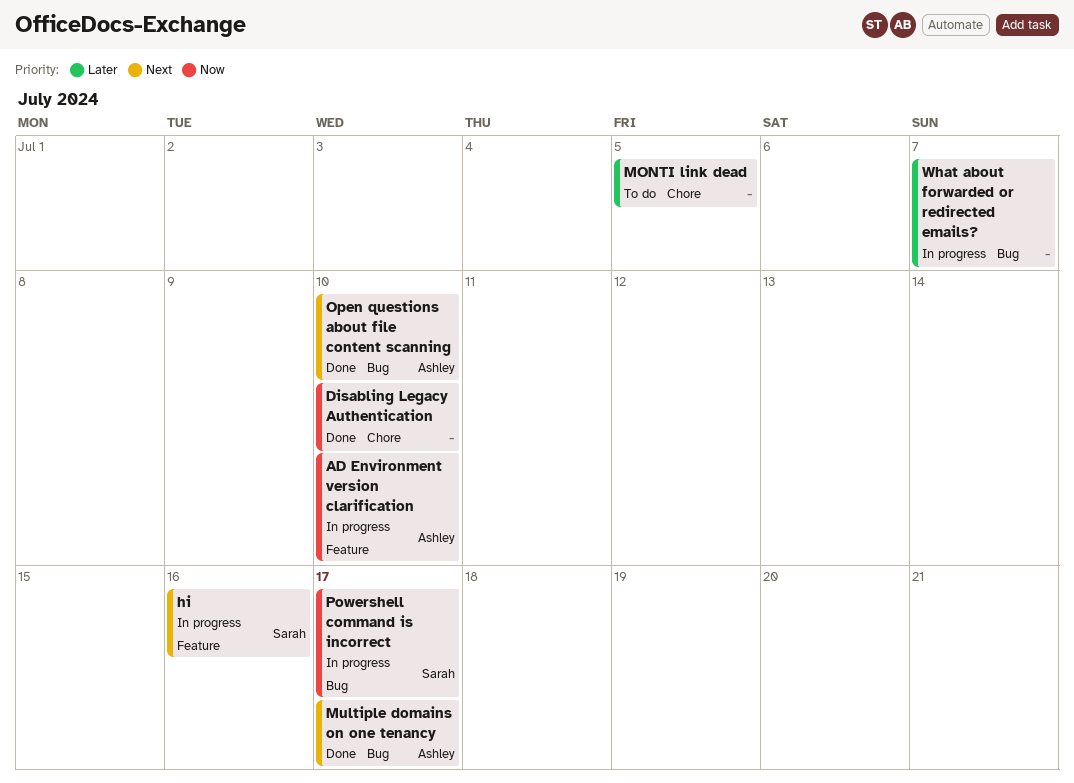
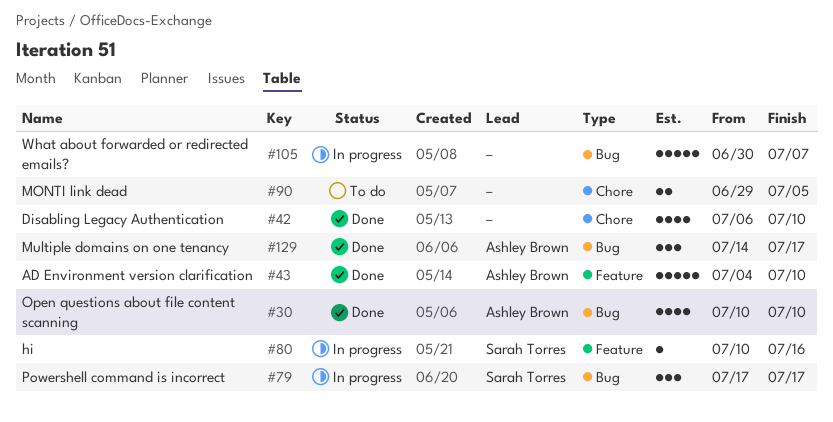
AD Environment version clarification, status: In progress -> Done

